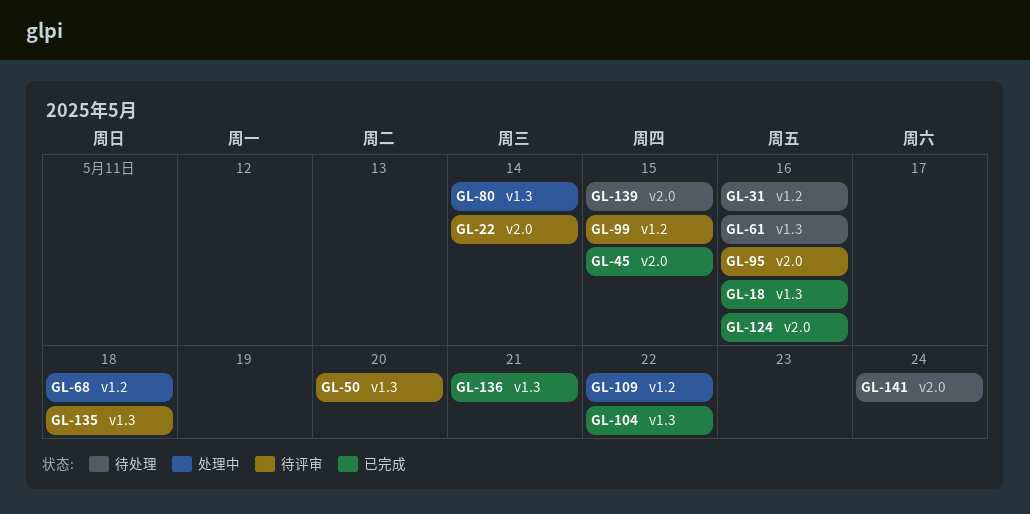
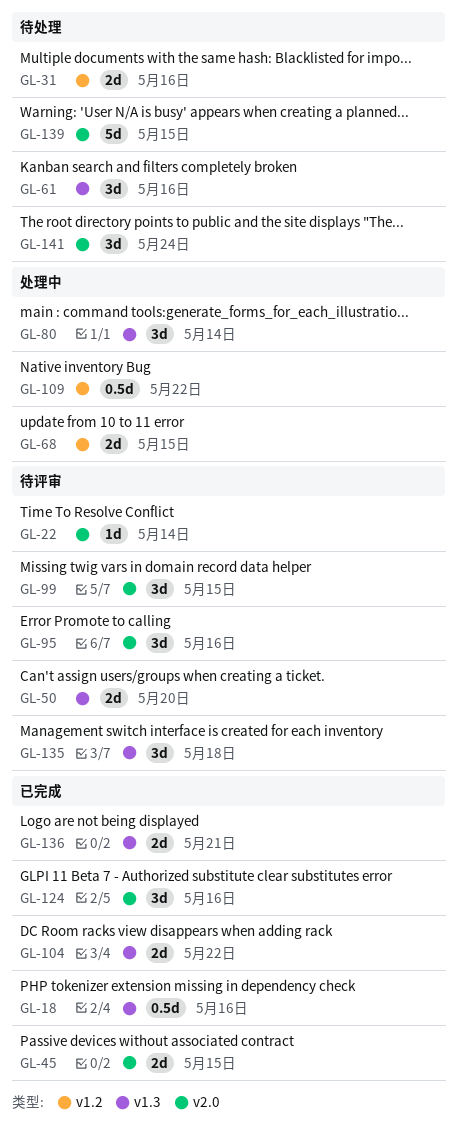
GL-68, due: May 18 -> May 15
GL-99, label: v1.2 -> v2.0

